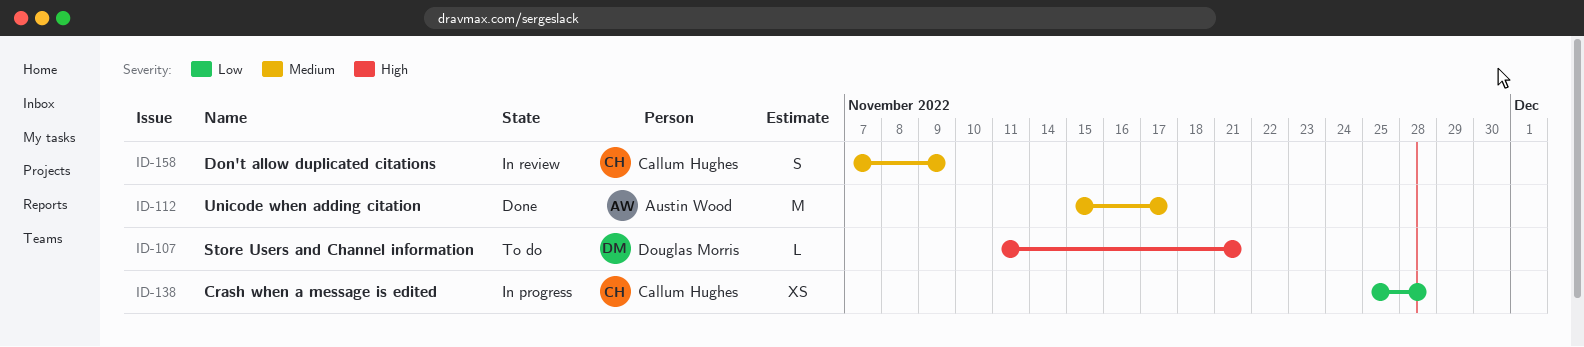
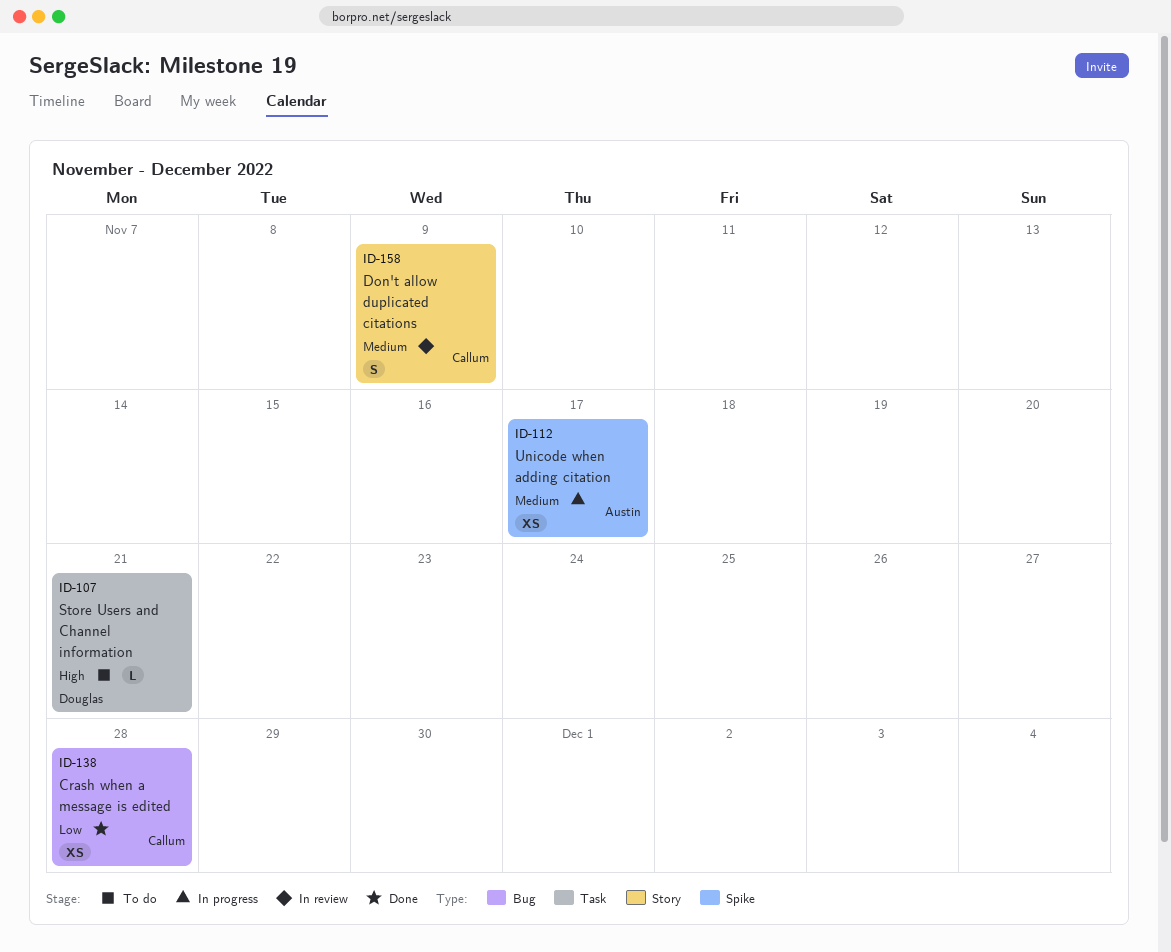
ID-112, status: Done -> In progress
ID-112, estimate: M -> XS
ID-138, status: In progress -> Done

